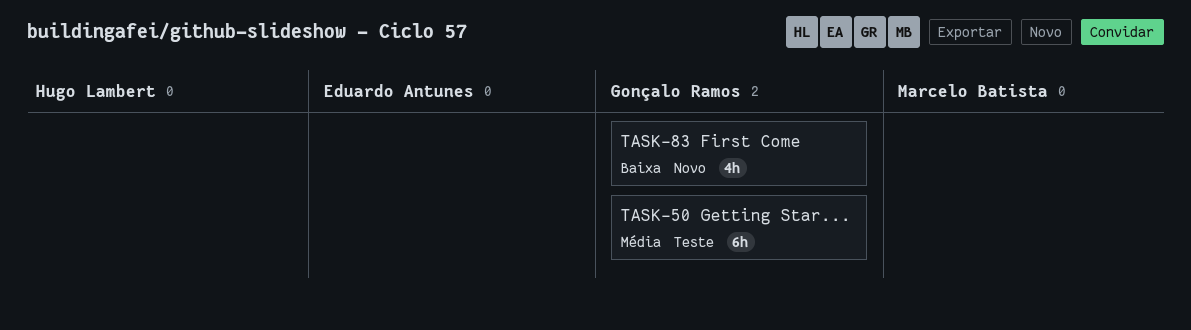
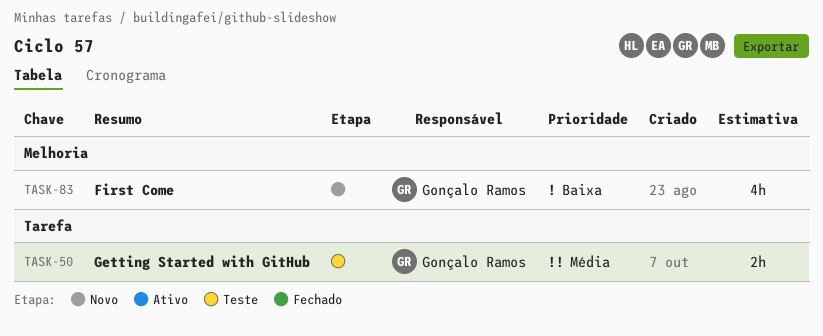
TASK-50, estimate: 6h -> 2h

